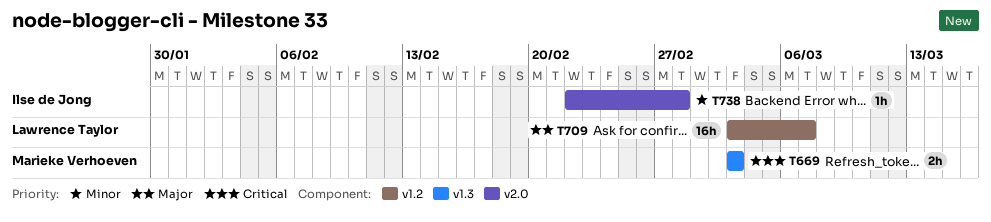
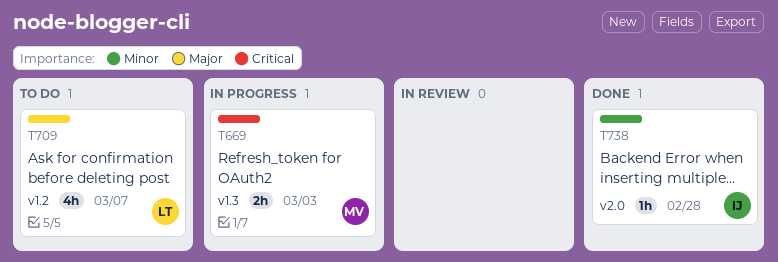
T709, estimate: 16h -> 4h

